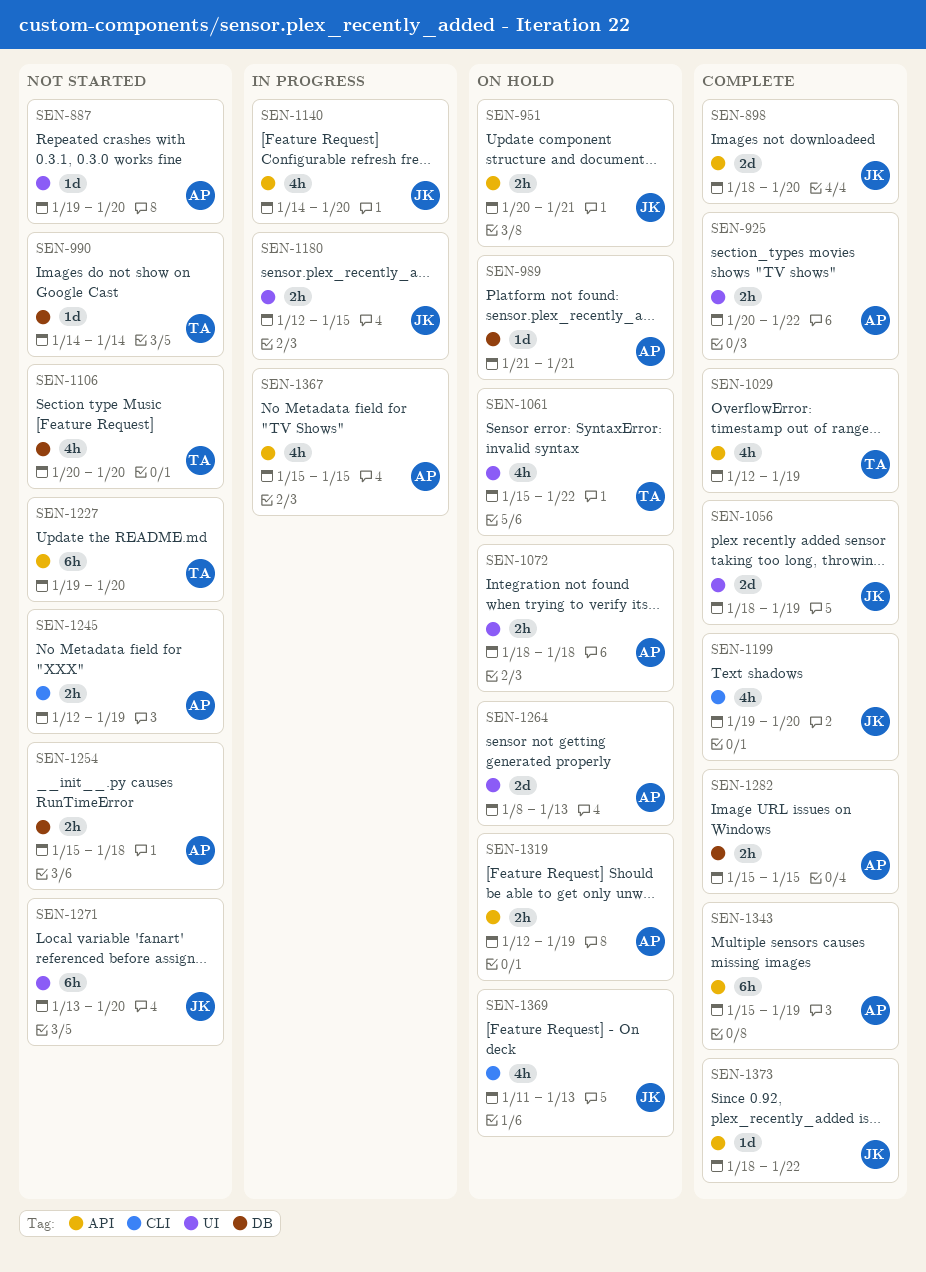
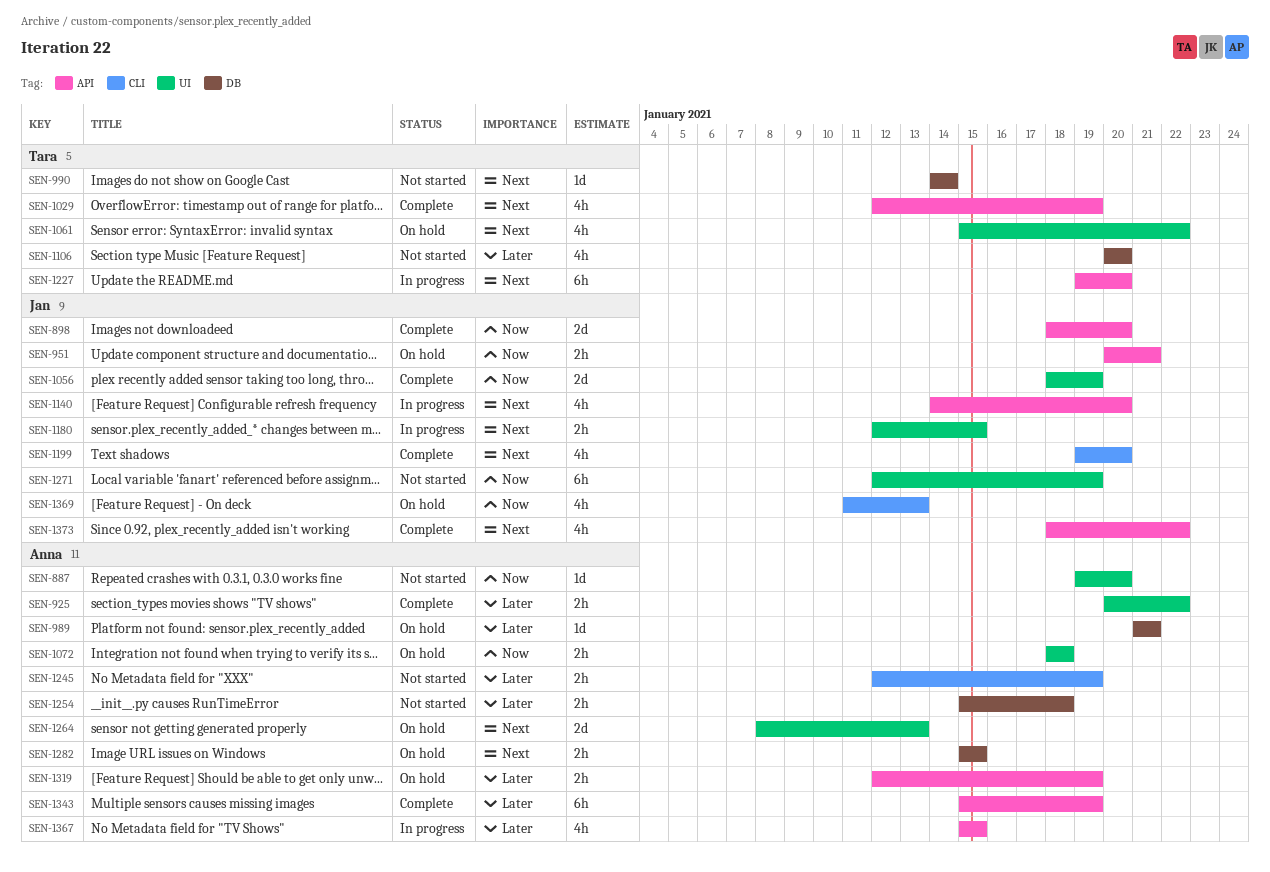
SEN-1227, status: Not started -> In progress
SEN-1271, start: Jan 13 -> Jan 12
SEN-1271, due: Jan 20 -> Jan 19
SEN-1282, status: Complete -> On hold
SEN-1373, estimate: 1d -> 4h

